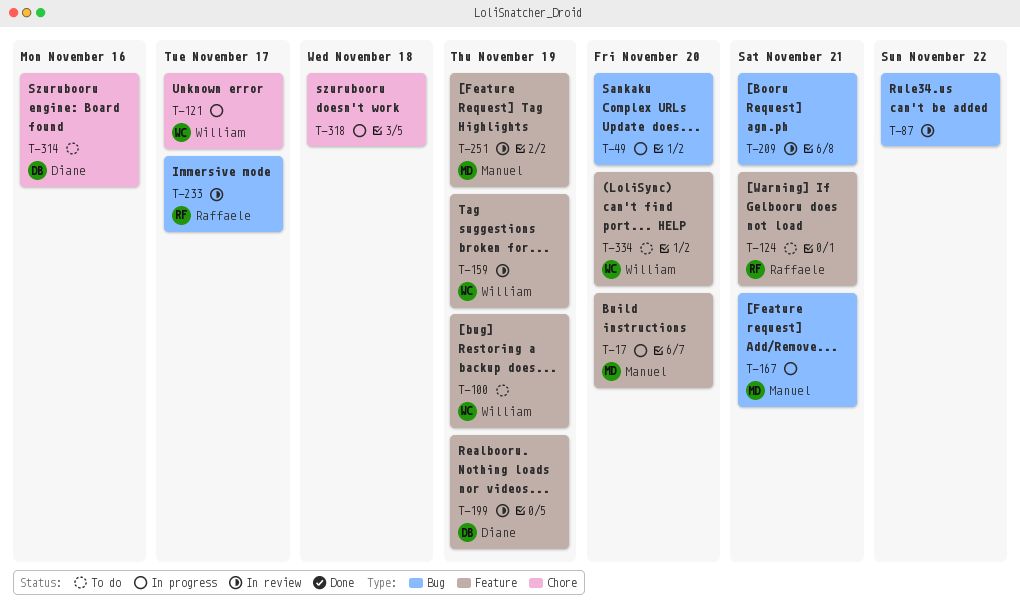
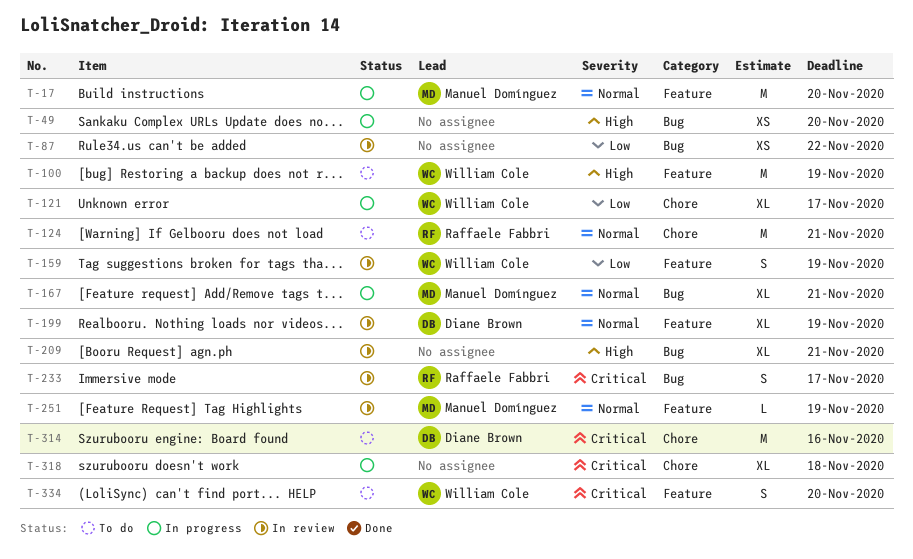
T-124, label: Feature -> Chore

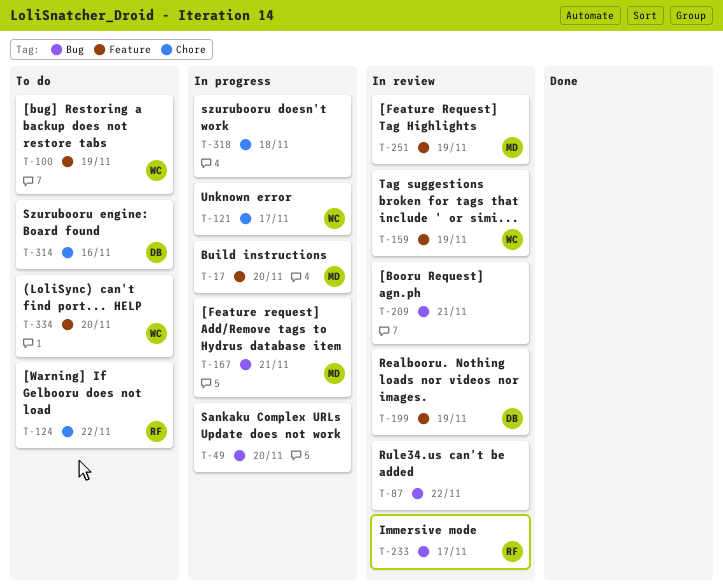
T-124, due: Nov 21 -> Nov 22

